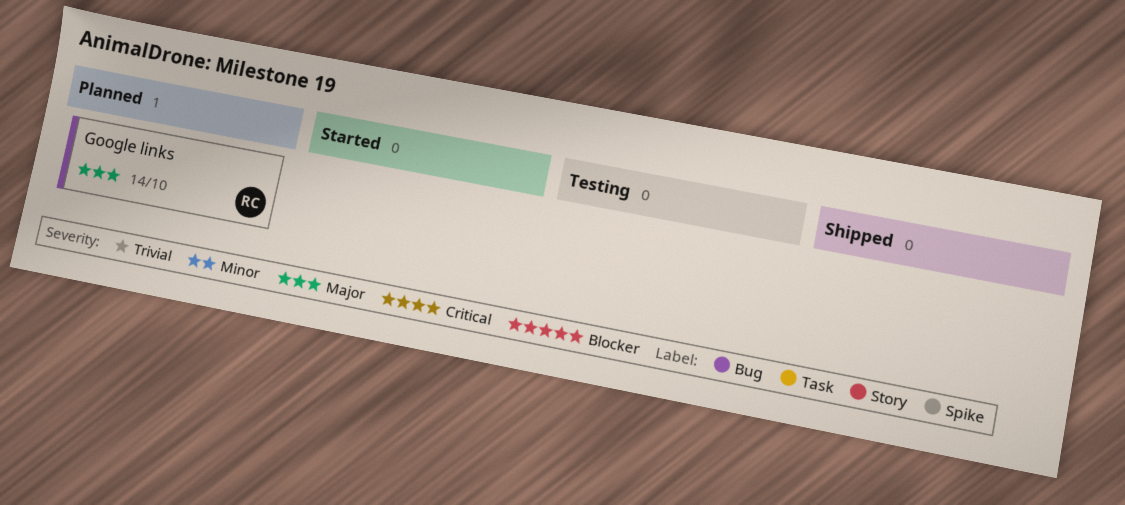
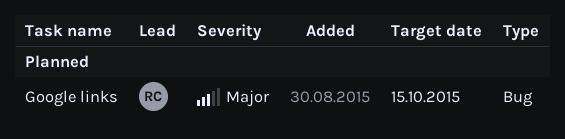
Google links, due: Oct 14 -> Oct 15

